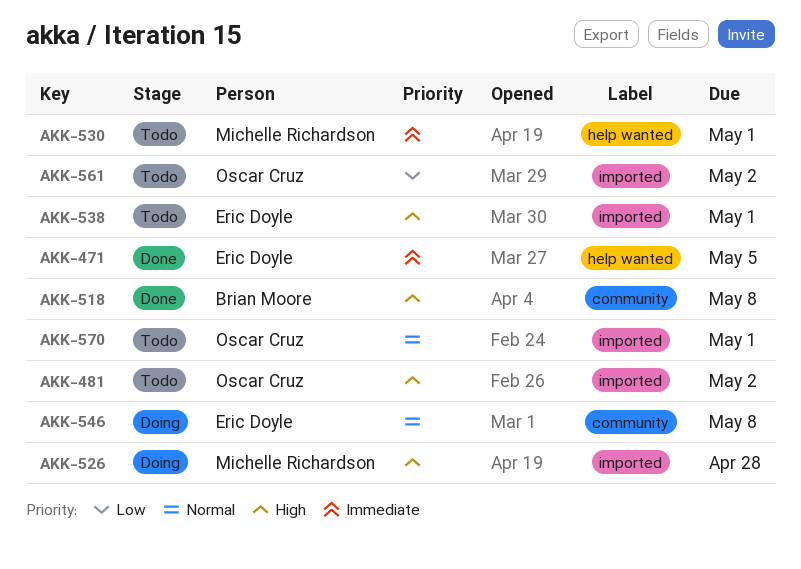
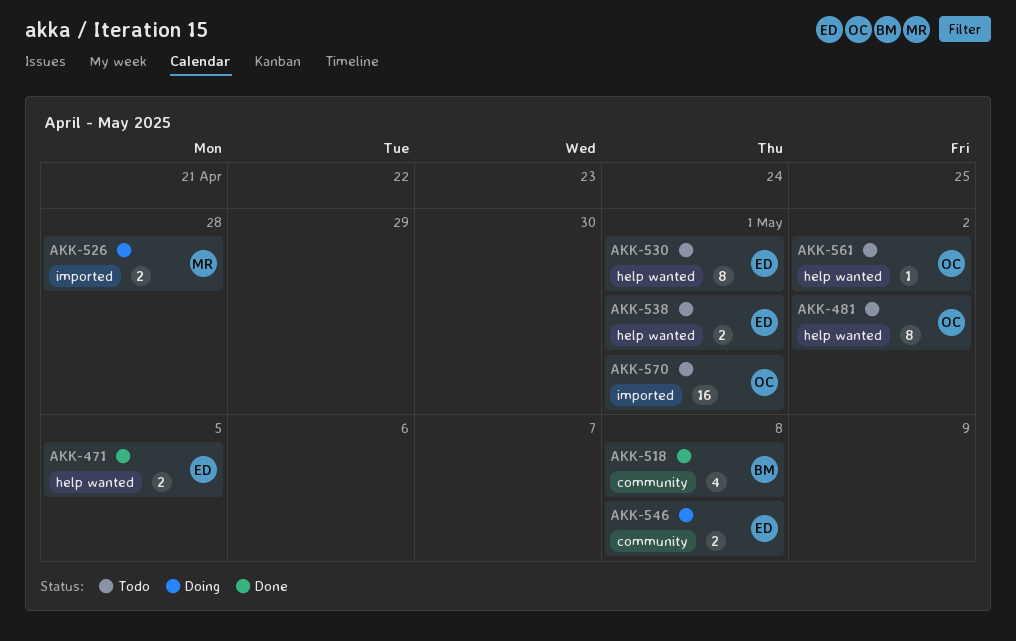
AKK-481, label: imported -> help wanted
AKK-530, owner: Michelle Richardson -> Eric Doyle
AKK-538, label: imported -> help wanted
AKK-561, label: imported -> help wanted

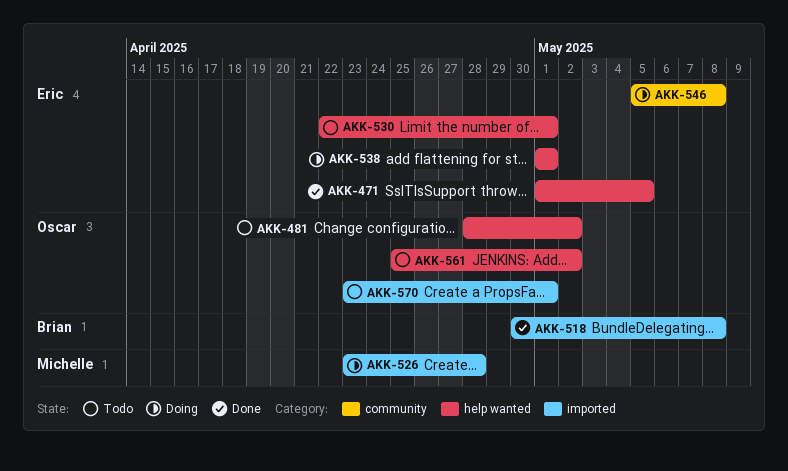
AKK-518, label: community -> imported
AKK-538, status: Todo -> Doing

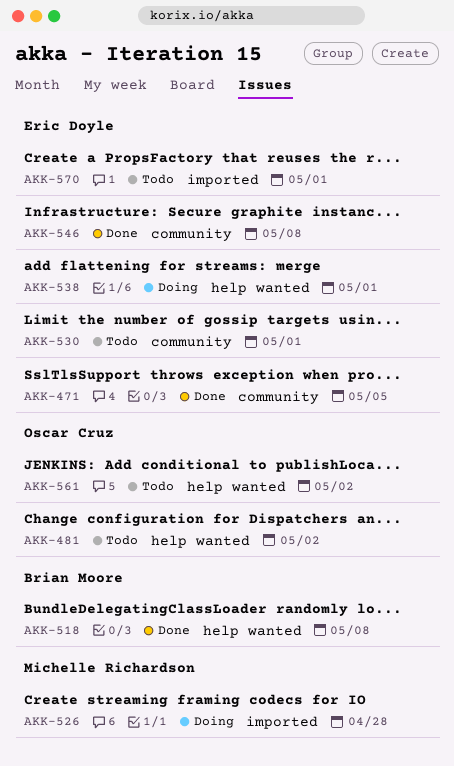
AKK-471, label: help wanted -> community
AKK-518, label: imported -> help wanted
AKK-530, label: help wanted -> community
AKK-546, status: Doing -> Done
AKK-570, owner: Oscar Cruz -> Eric Doyle

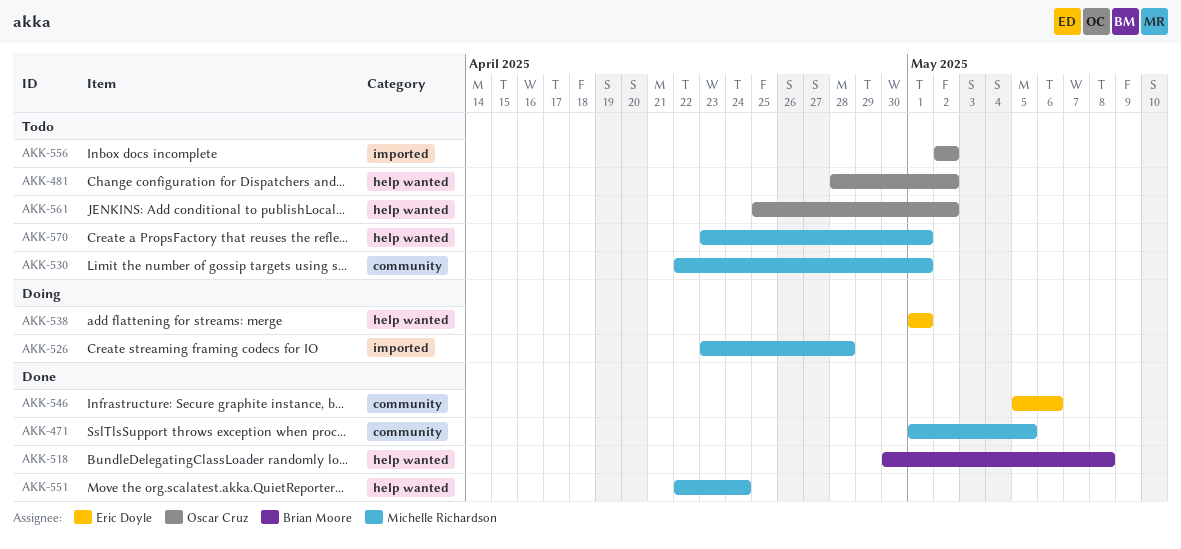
AKK-471, owner: Eric Doyle -> Michelle Richardson
AKK-530, owner: Eric Doyle -> Michelle Richardson
AKK-546, due: May 8 -> May 6
AKK-551: none -> present
AKK-556: none -> present
AKK-570, owner: Eric Doyle -> Michelle Richardson
AKK-570, label: imported -> help wanted

